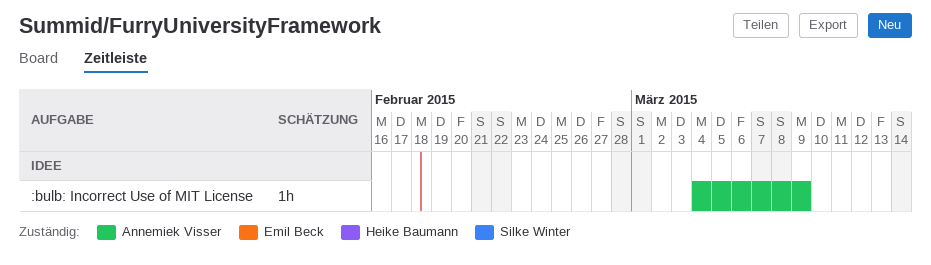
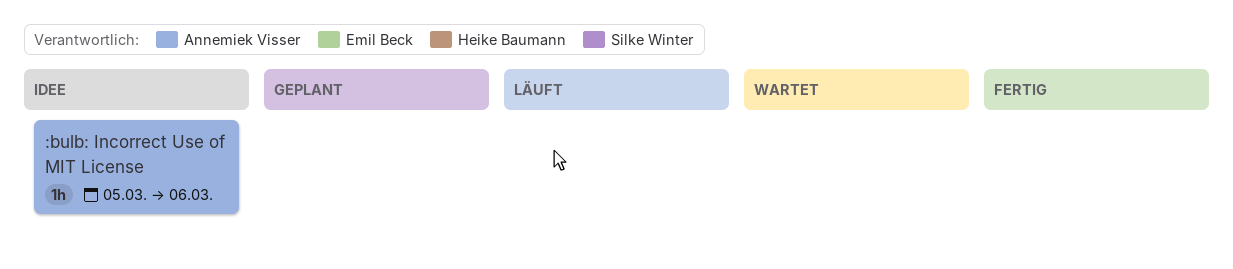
:bulb: Incorrect Use of MIT License, start: Mar 4 -> Mar 5
:bulb: Incorrect Use of MIT License, due: Mar 9 -> Mar 6

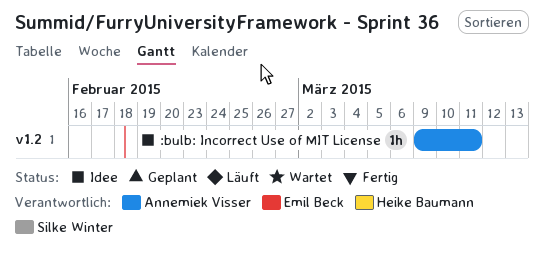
:bulb: Incorrect Use of MIT License, start: Mar 5 -> Mar 9
:bulb: Incorrect Use of MIT License, due: Mar 6 -> Mar 11

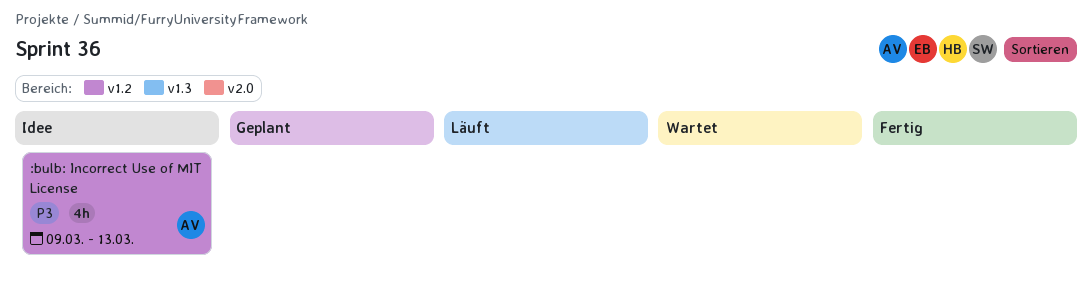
:bulb: Incorrect Use of MIT License, estimate: 1h -> 4h
:bulb: Incorrect Use of MIT License, due: Mar 11 -> Mar 13

